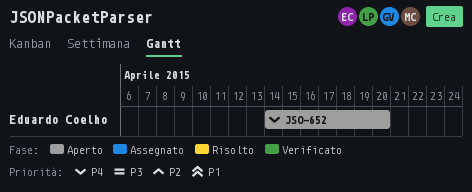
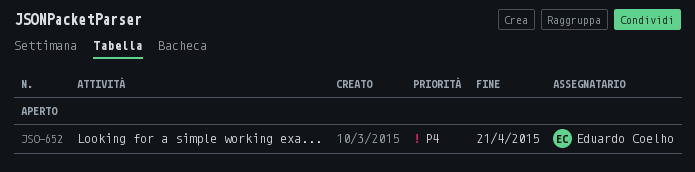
JSO-652, due: Apr 20 -> Apr 21

